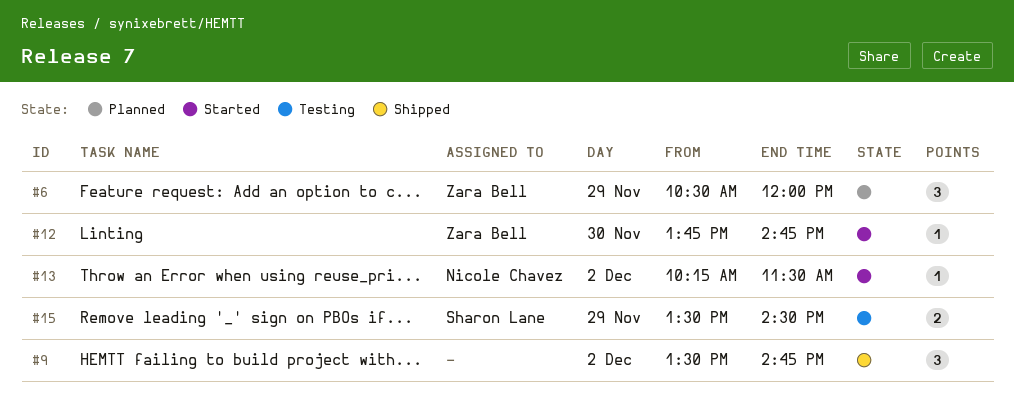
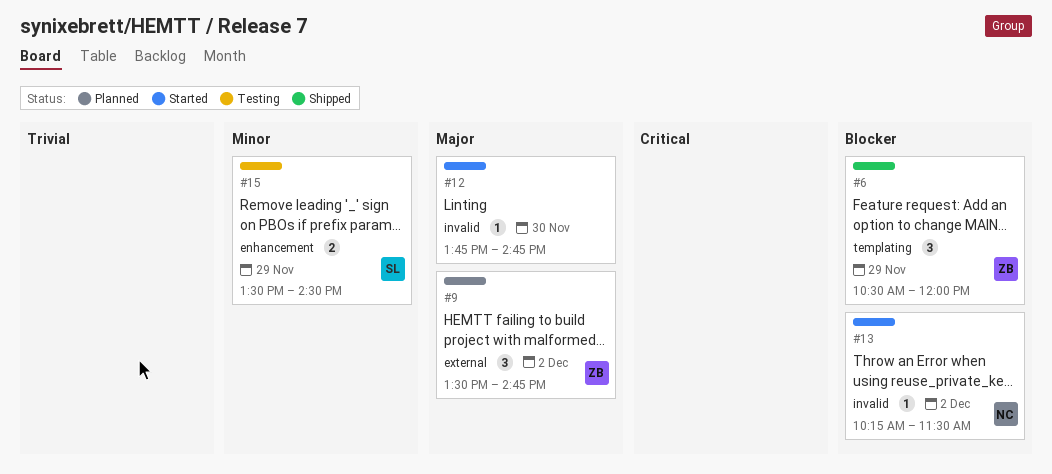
#6, status: Planned -> Shipped
#9, status: Shipped -> Planned
#9, owner: none -> Zara Bell
#12, owner: Zara Bell -> none

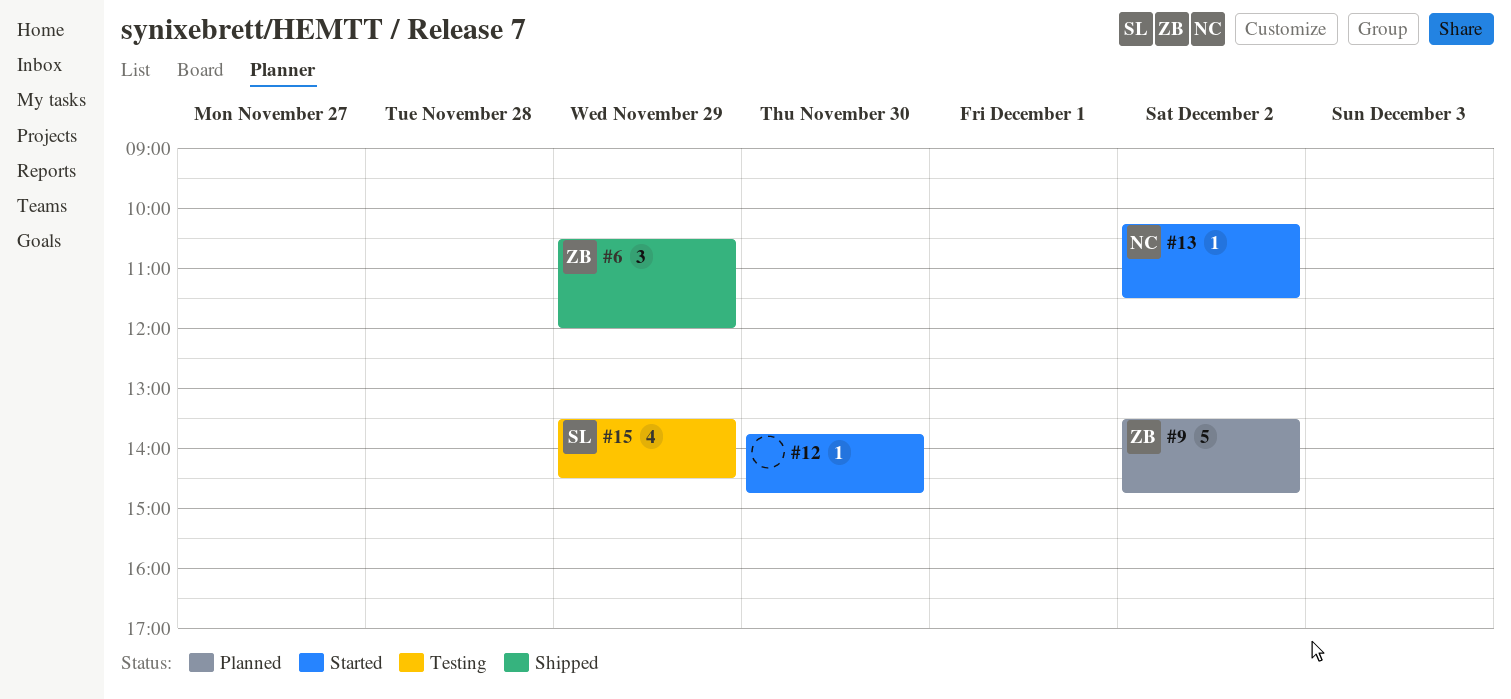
#9, estimate: 3 -> 5
#15, estimate: 2 -> 4

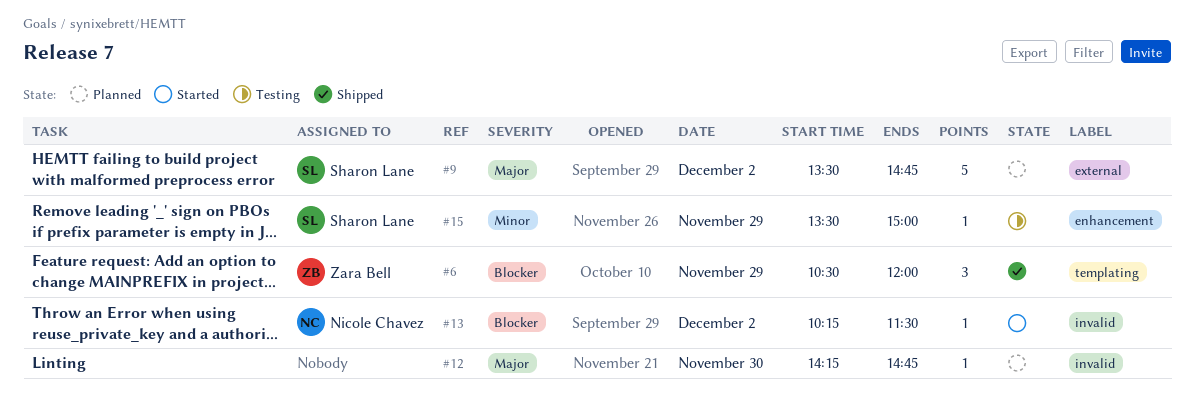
#9, owner: Zara Bell -> Sharon Lane
#12, status: Started -> Planned
#12, begins: 13:45 -> 14:15
#15, estimate: 4 -> 1
#15, ends: 14:30 -> 15:00

